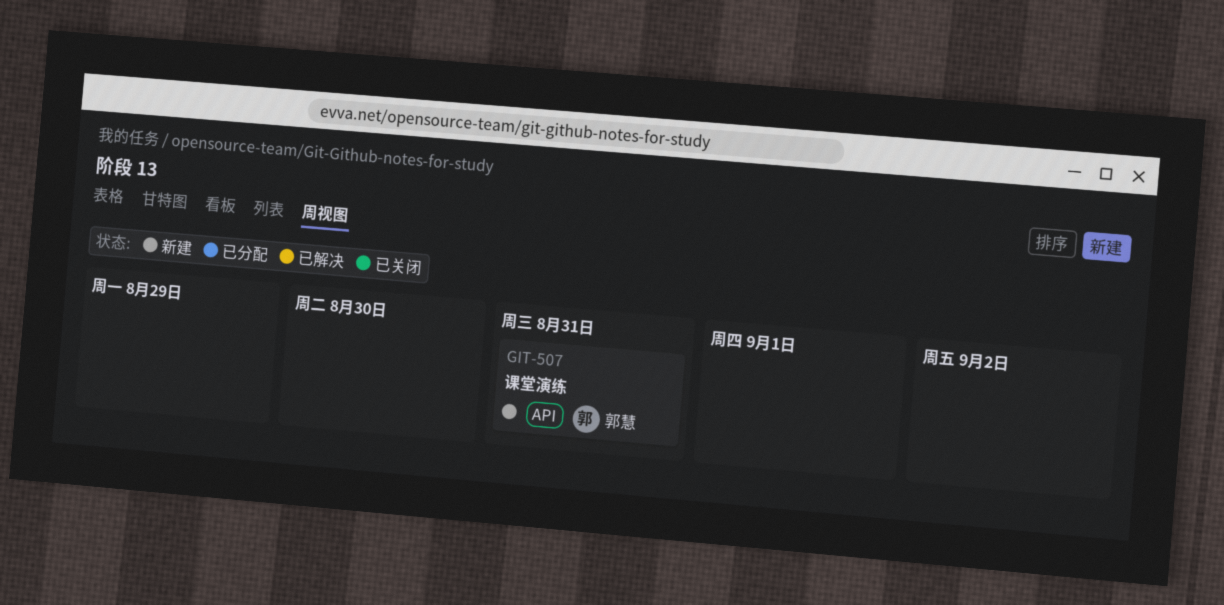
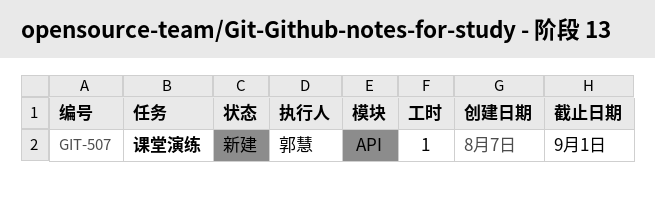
GIT-507, due: Aug 31 -> Sep 1

